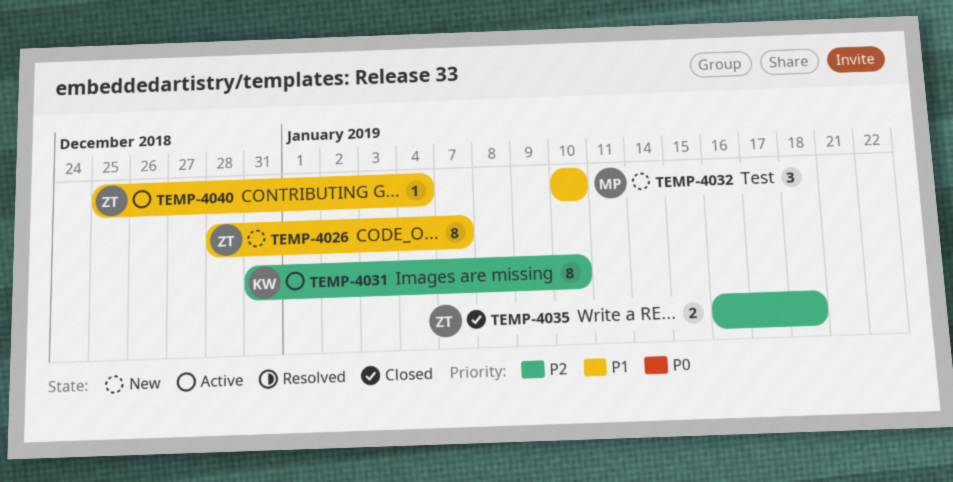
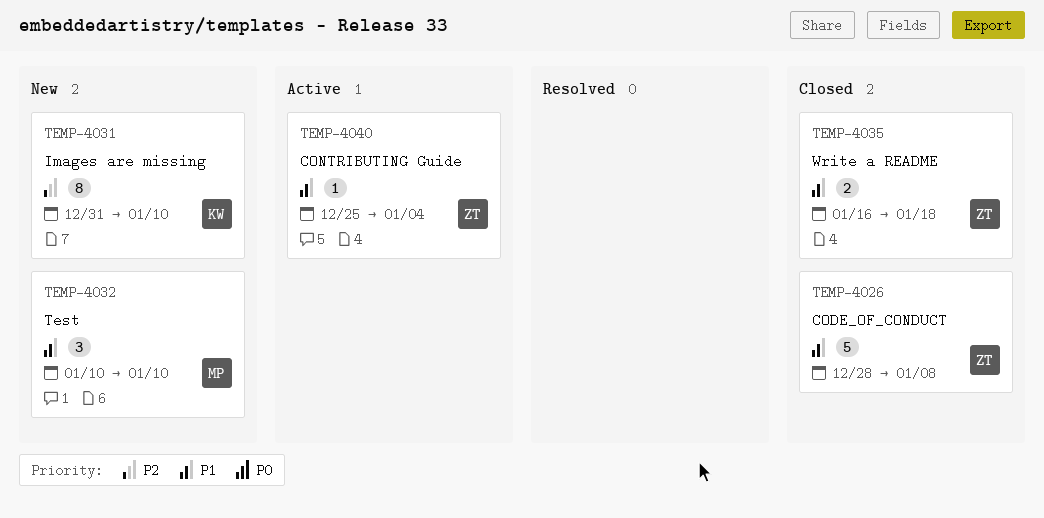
TEMP-4026, status: New -> Closed
TEMP-4026, estimate: 8 -> 5
TEMP-4026, due: Jan 7 -> Jan 8
TEMP-4031, status: Active -> New
TEMP-4035, priority: P2 -> P1

